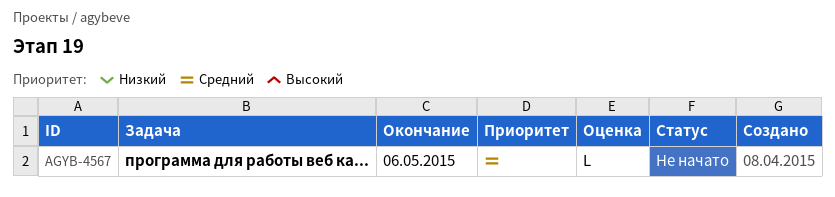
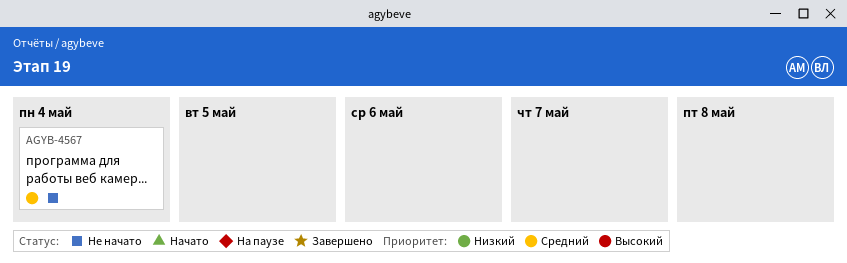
AGYB-4567, due: May 6 -> May 4

